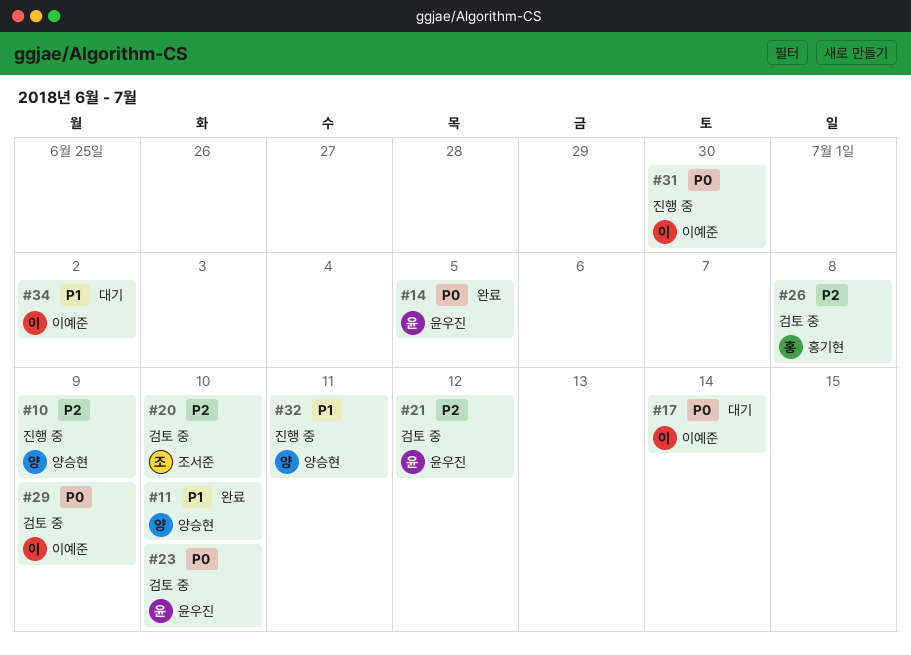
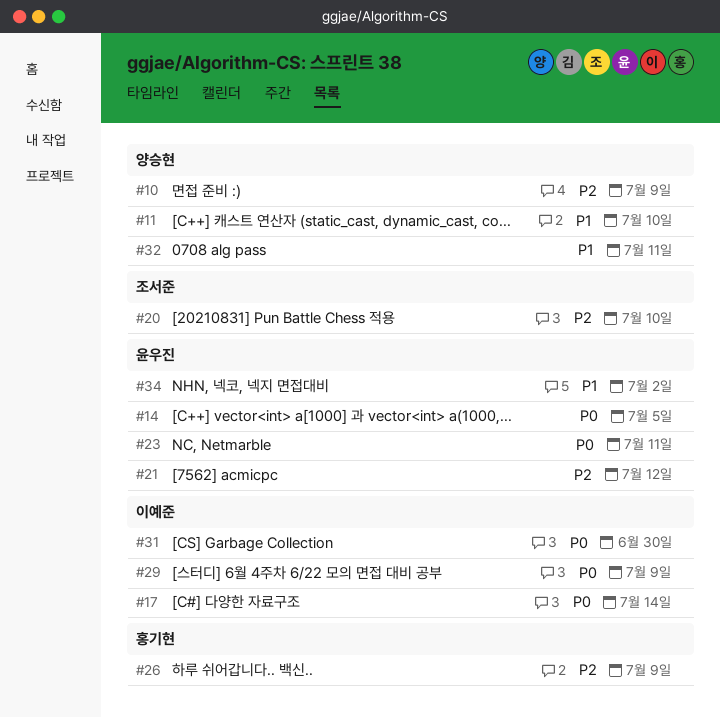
#23, due: Jul 10 -> Jul 11
#26, due: Jul 8 -> Jul 9
#34, owner: 이예준 -> 윤우진

